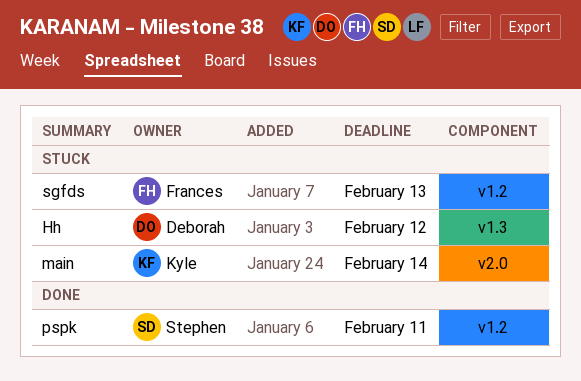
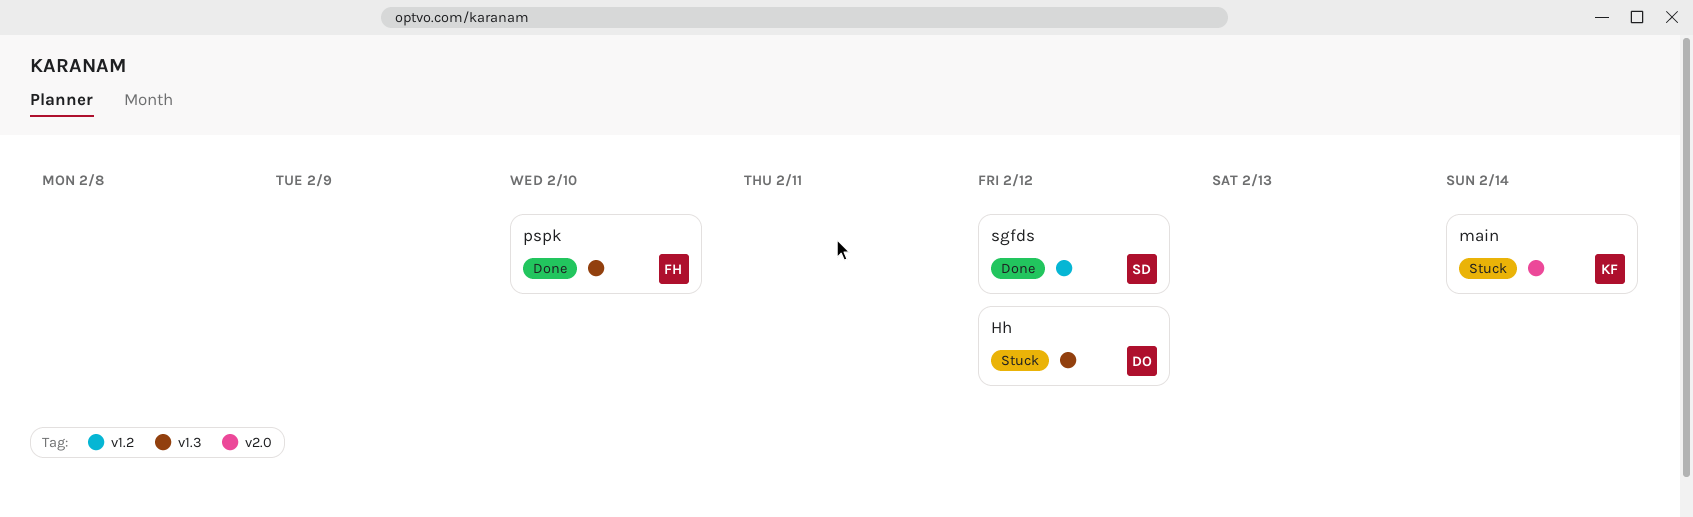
pspk, owner: Stephen -> Frances
pspk, label: v1.2 -> v1.3
pspk, due: Feb 11 -> Feb 10
sgfds, status: Stuck -> Done
sgfds, owner: Frances -> Stephen
sgfds, due: Feb 13 -> Feb 12

